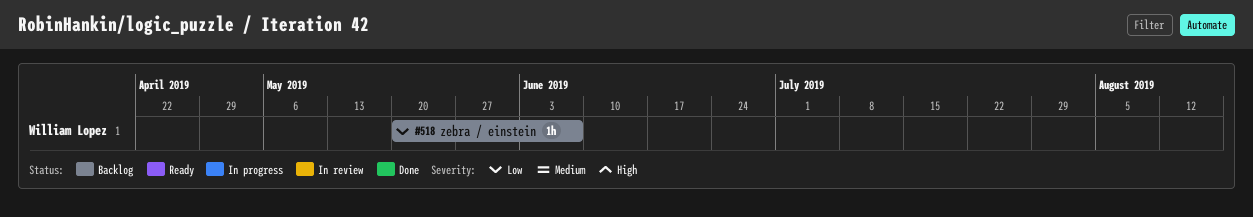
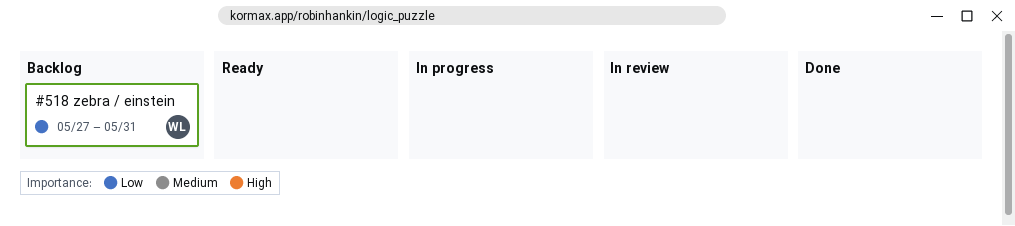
#518, start: May 20 -> May 27
#518, due: Jun 7 -> May 31

